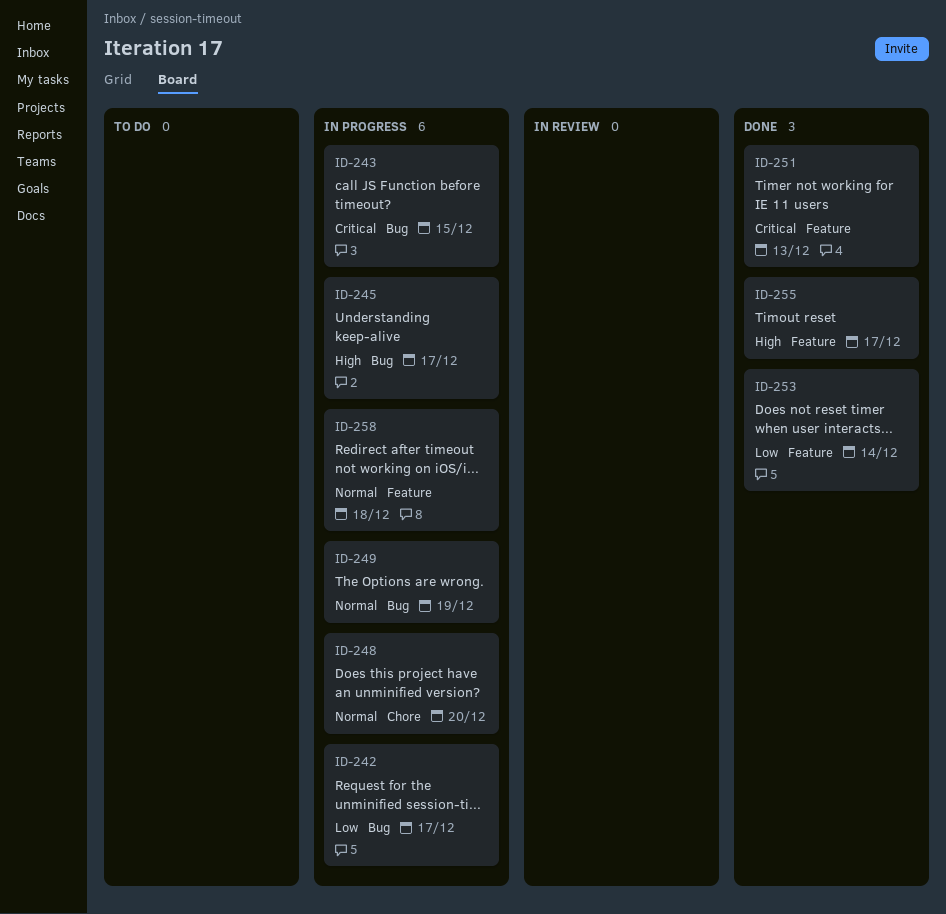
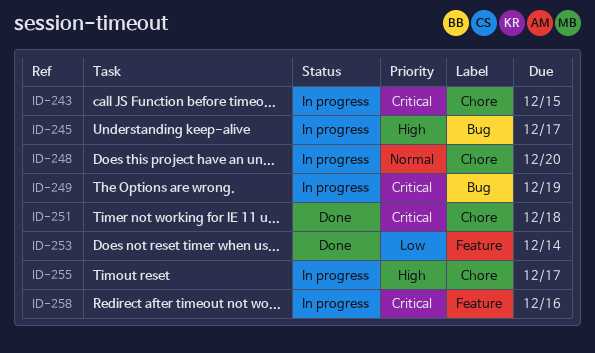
ID-242: present -> none
ID-243, label: Bug -> Chore
ID-249, priority: Normal -> Critical
ID-251, label: Feature -> Chore
ID-251, due: Dec 13 -> Dec 18
ID-255, status: Done -> In progress
ID-255, label: Feature -> Chore
ID-258, priority: Normal -> Critical
ID-258, due: Dec 18 -> Dec 16

